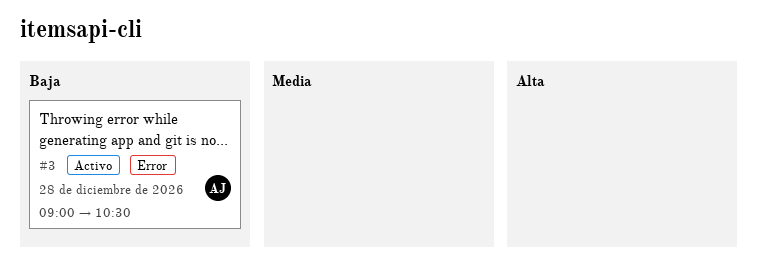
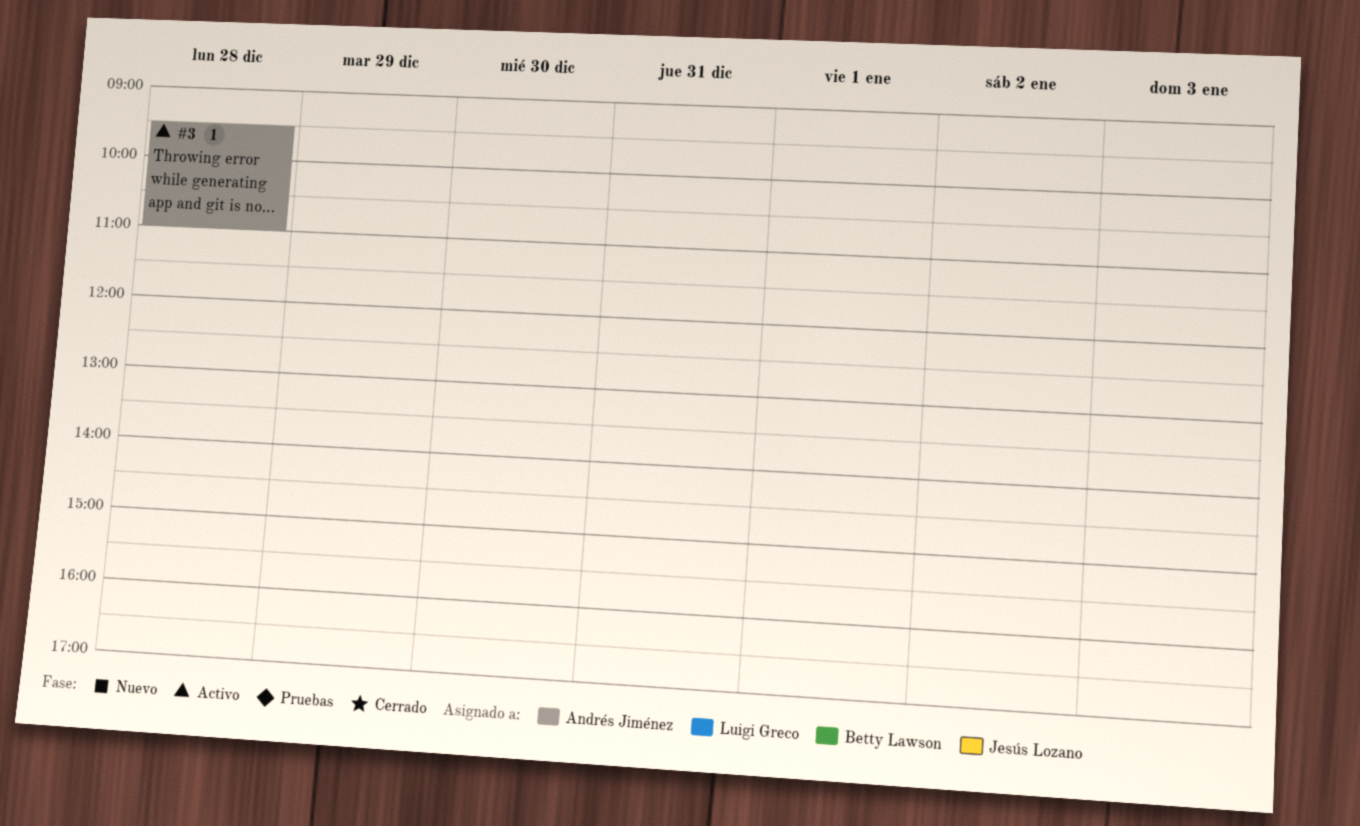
#3, begins: 09:00 -> 09:30
#3, ends: 10:30 -> 11:00

